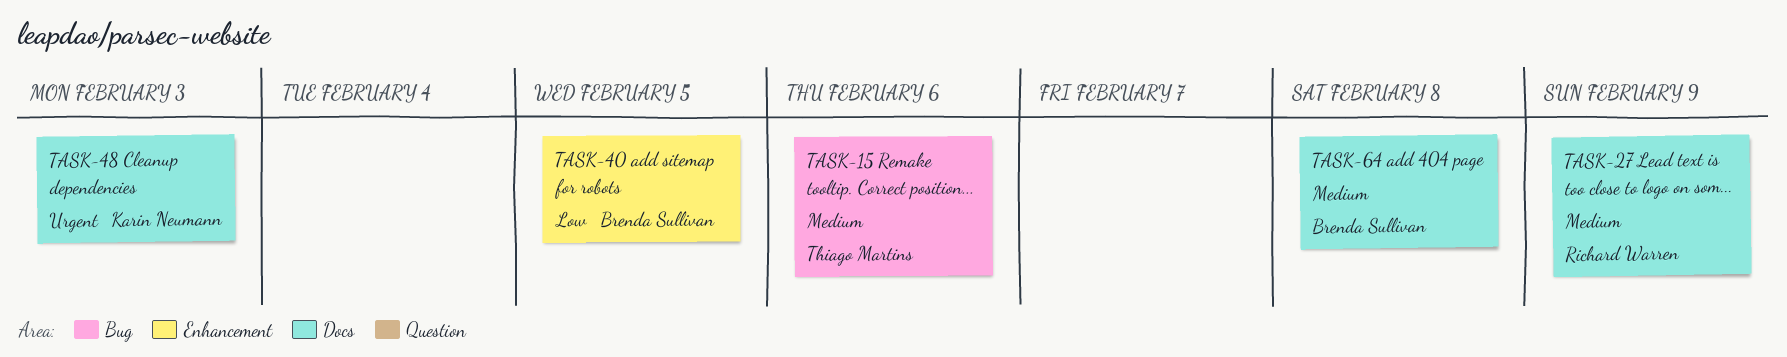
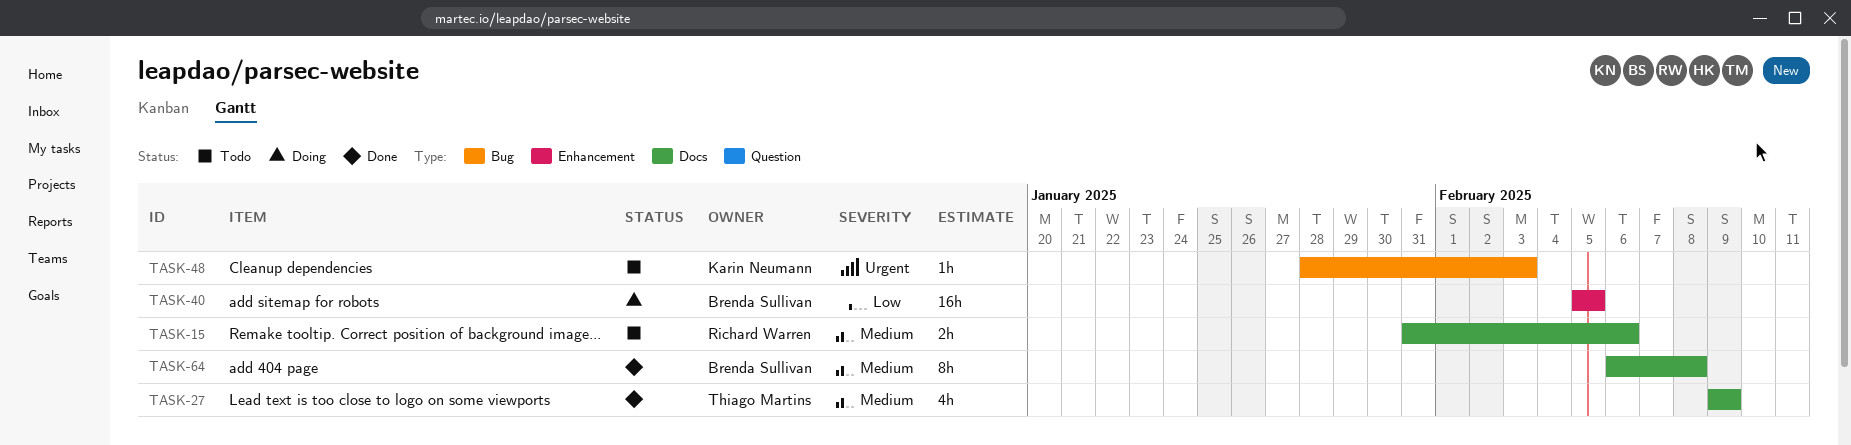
TASK-15, owner: Thiago Martins -> Richard Warren
TASK-15, label: Bug -> Docs
TASK-27, owner: Richard Warren -> Thiago Martins
TASK-48, label: Docs -> Bug

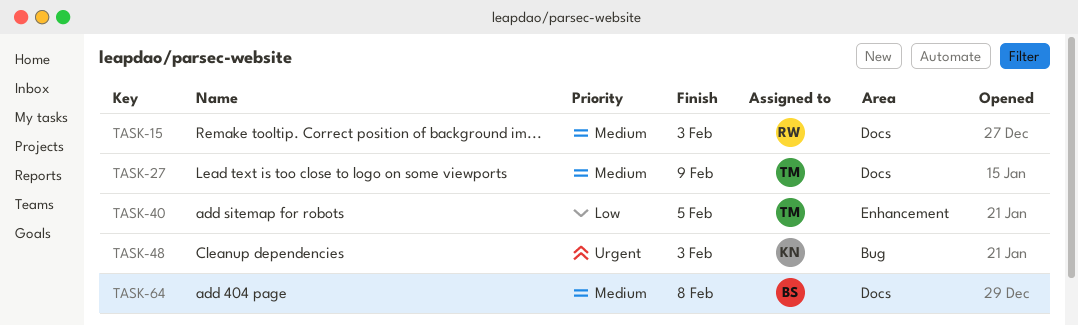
TASK-15, due: Feb 6 -> Feb 3
TASK-40, owner: Brenda Sullivan -> Thiago Martins

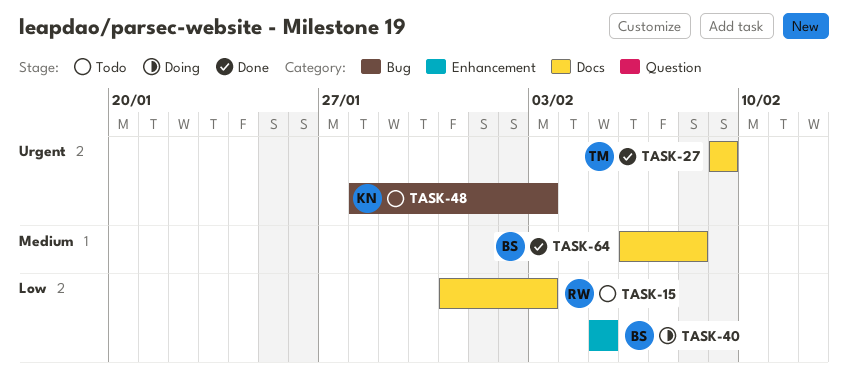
TASK-15, priority: Medium -> Low
TASK-27, priority: Medium -> Urgent
TASK-40, owner: TM -> BS

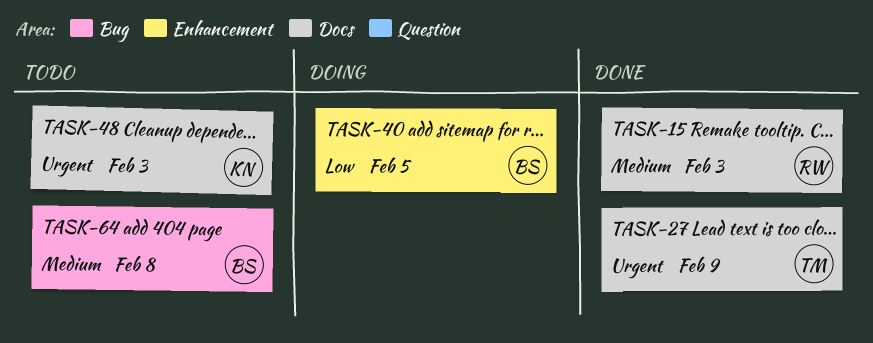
TASK-15, status: Todo -> Done
TASK-15, priority: Low -> Medium
TASK-48, label: Bug -> Docs
TASK-64, status: Done -> Todo
TASK-64, label: Docs -> Bug

